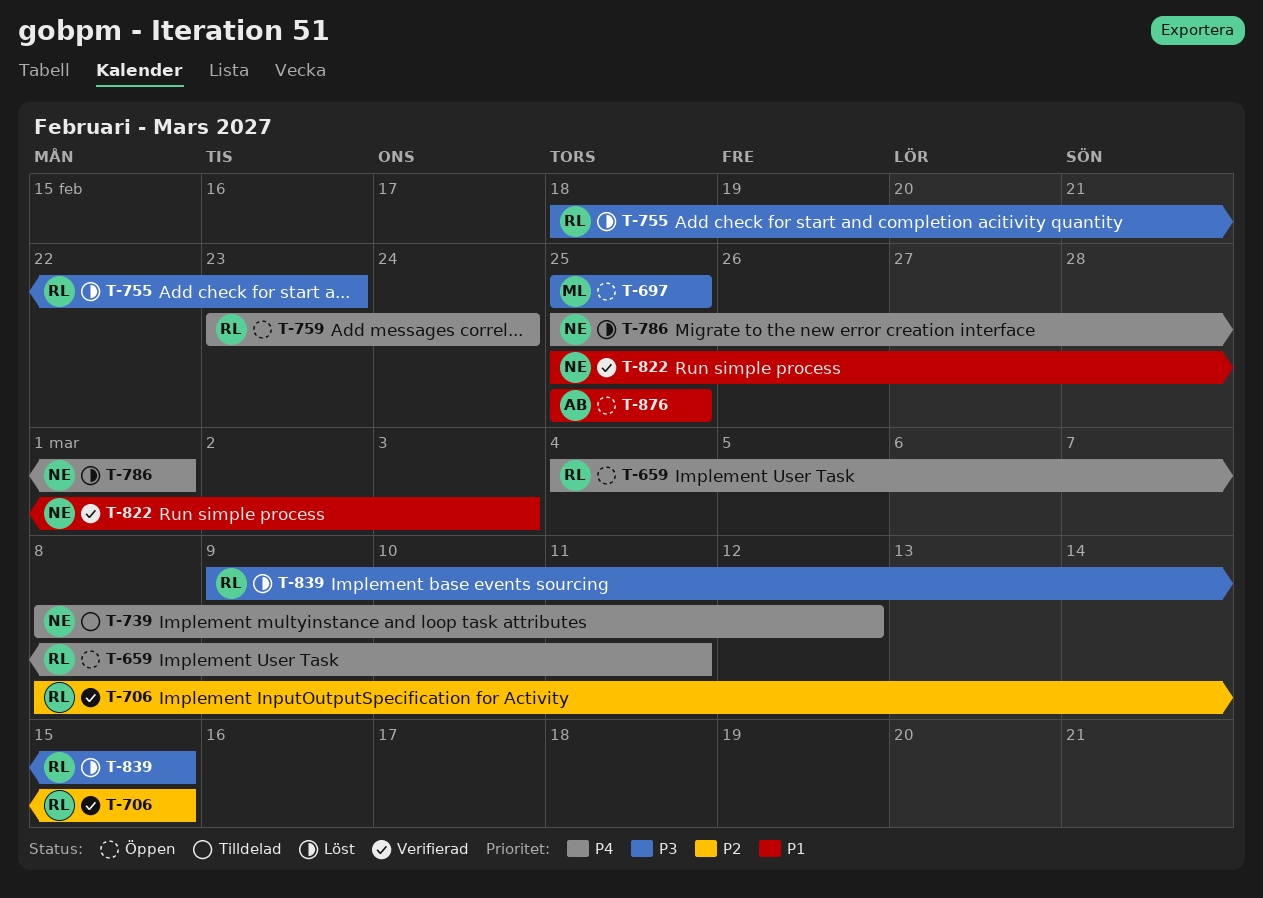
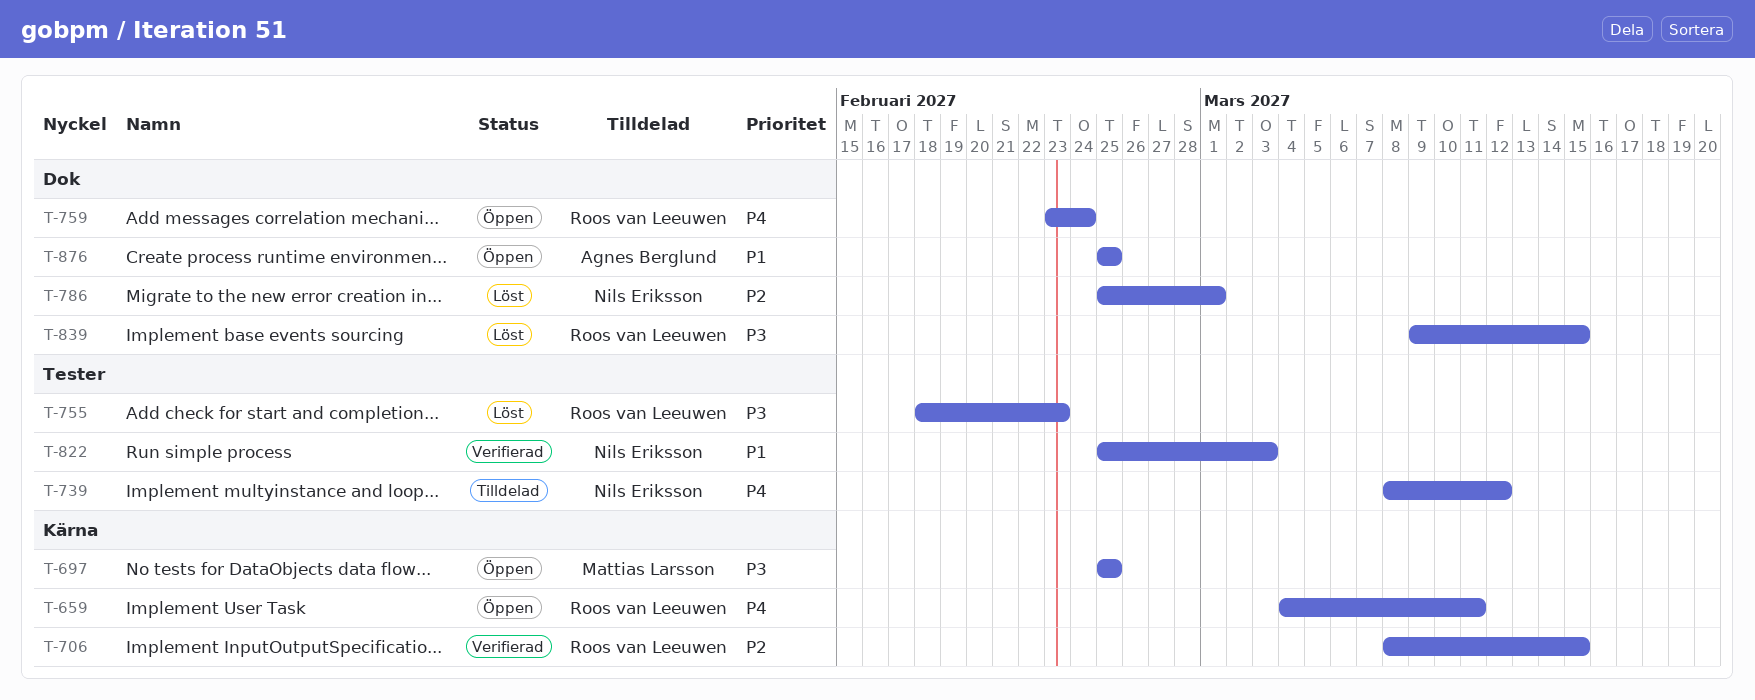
T-786, priority: P4 -> P2

